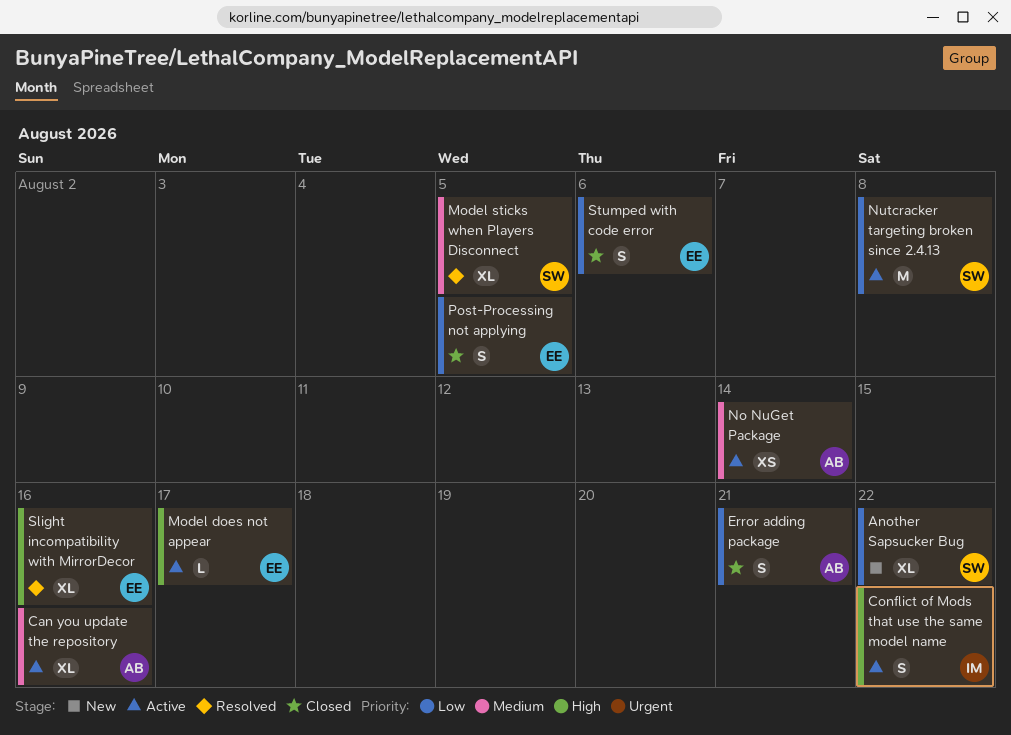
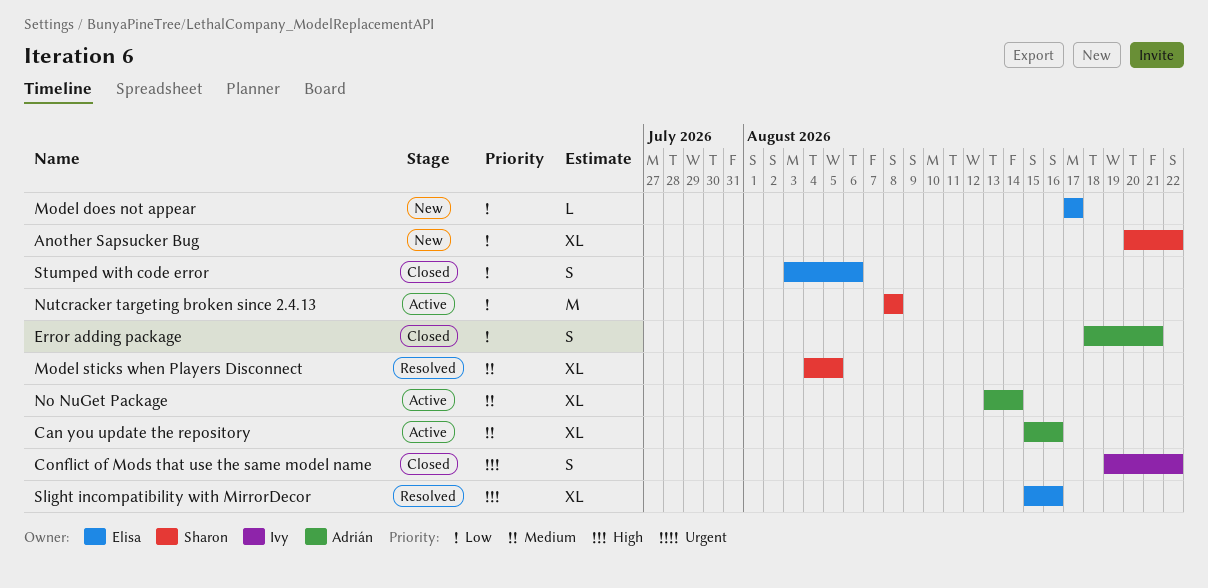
Conflict of Mods that use the same model name, status: Active -> Closed
Model does not appear, status: Active -> New
Model does not appear, priority: High -> Low
No NuGet Package, estimate: XS -> XL
Post-Processing not applying: present -> none

